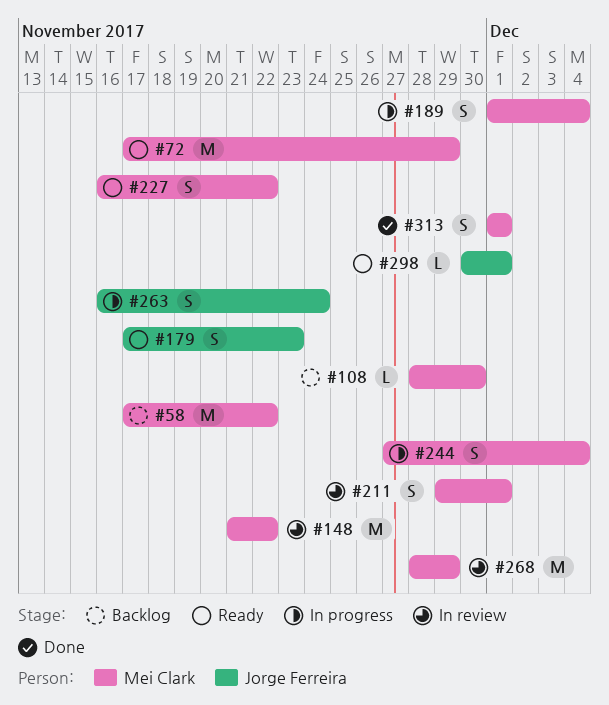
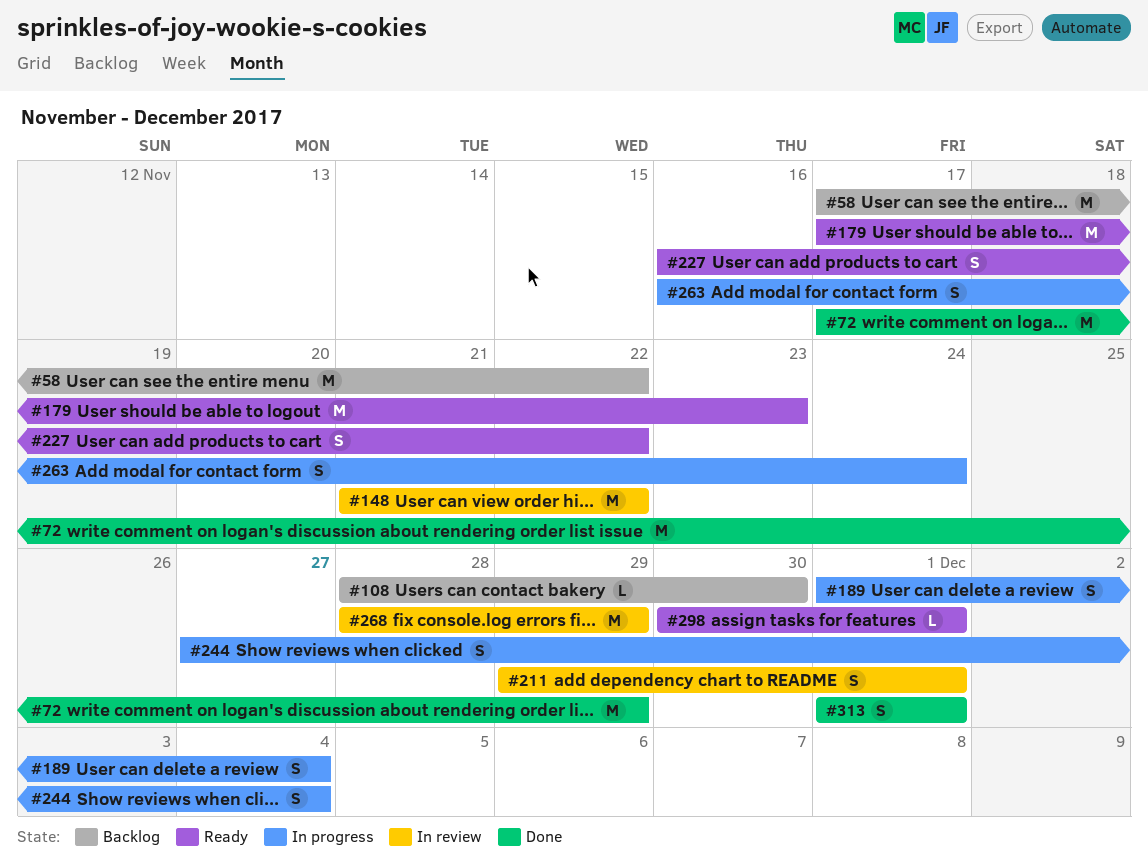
#72, status: Ready -> Done
#179, estimate: S -> M

